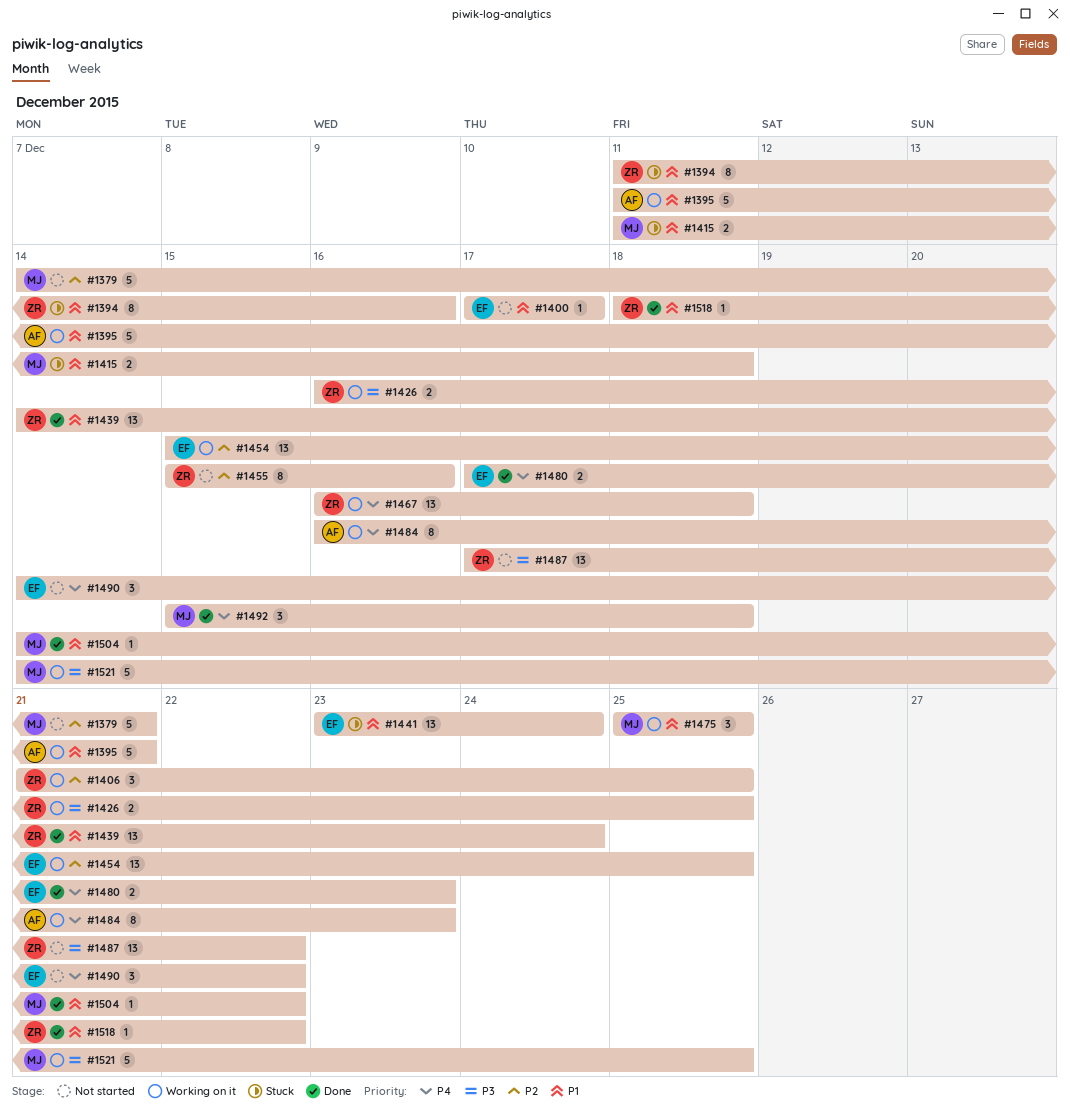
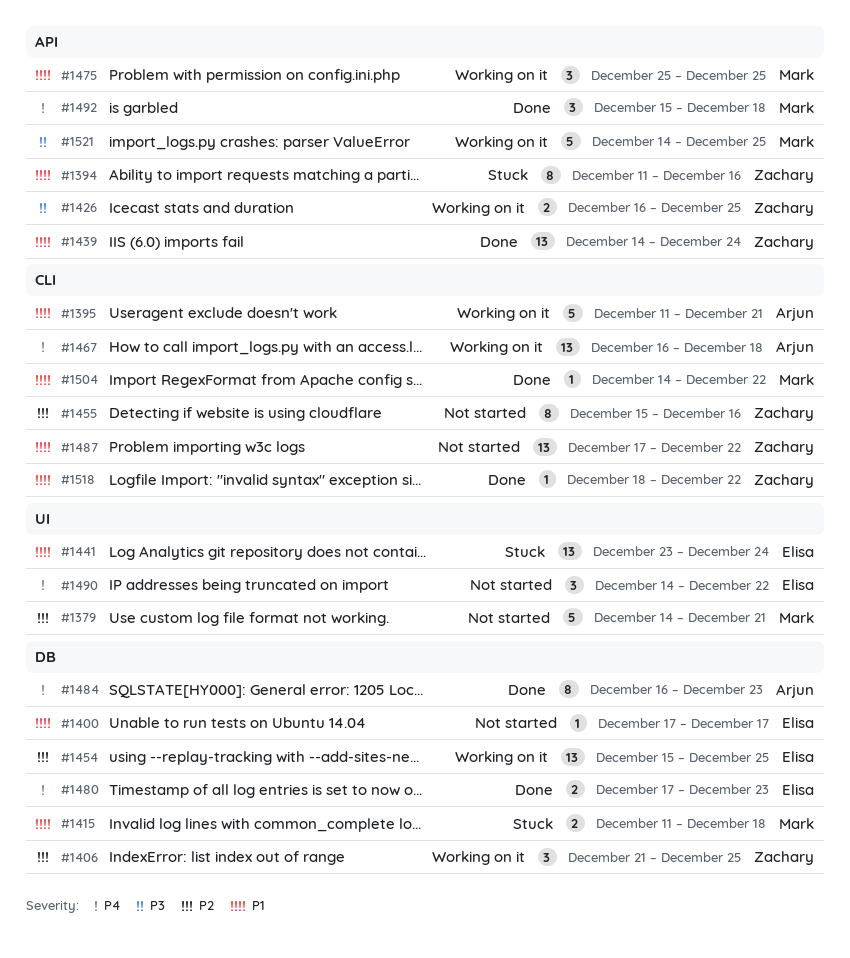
#1467, owner: Zachary -> Arjun
#1484, status: Working on it -> Done
#1487, priority: P3 -> P1

